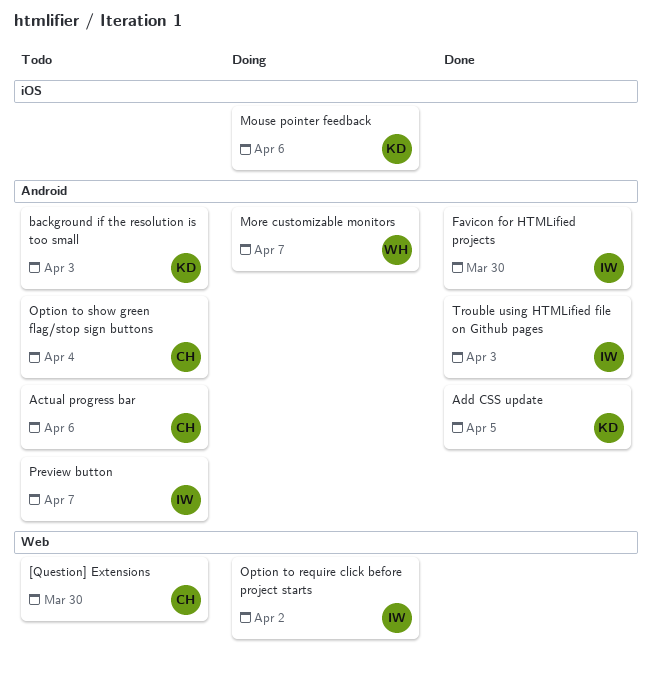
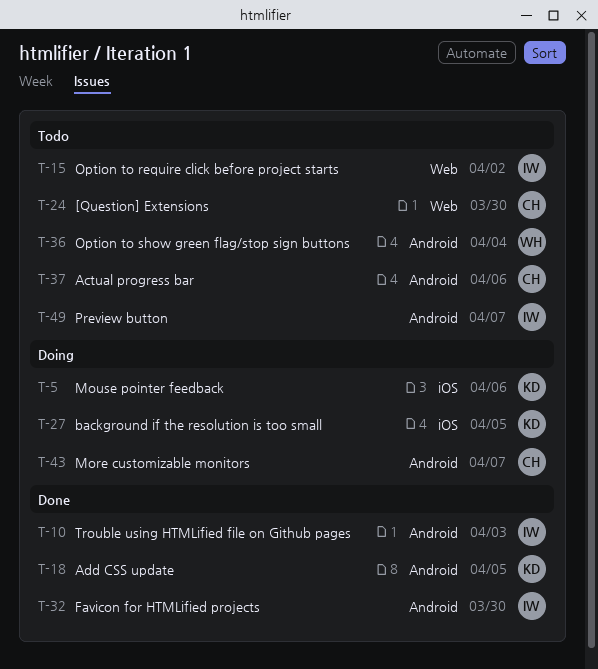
background if the resolution is too small, status: Todo -> Doing
background if the resolution is too small, label: Android -> iOS
background if the resolution is too small, due: Apr 3 -> Apr 5
More customizable monitors, owner: WH -> CH
Option to require click before project starts, status: Doing -> Todo
Option to show green flag/stop sign buttons, owner: CH -> WH

